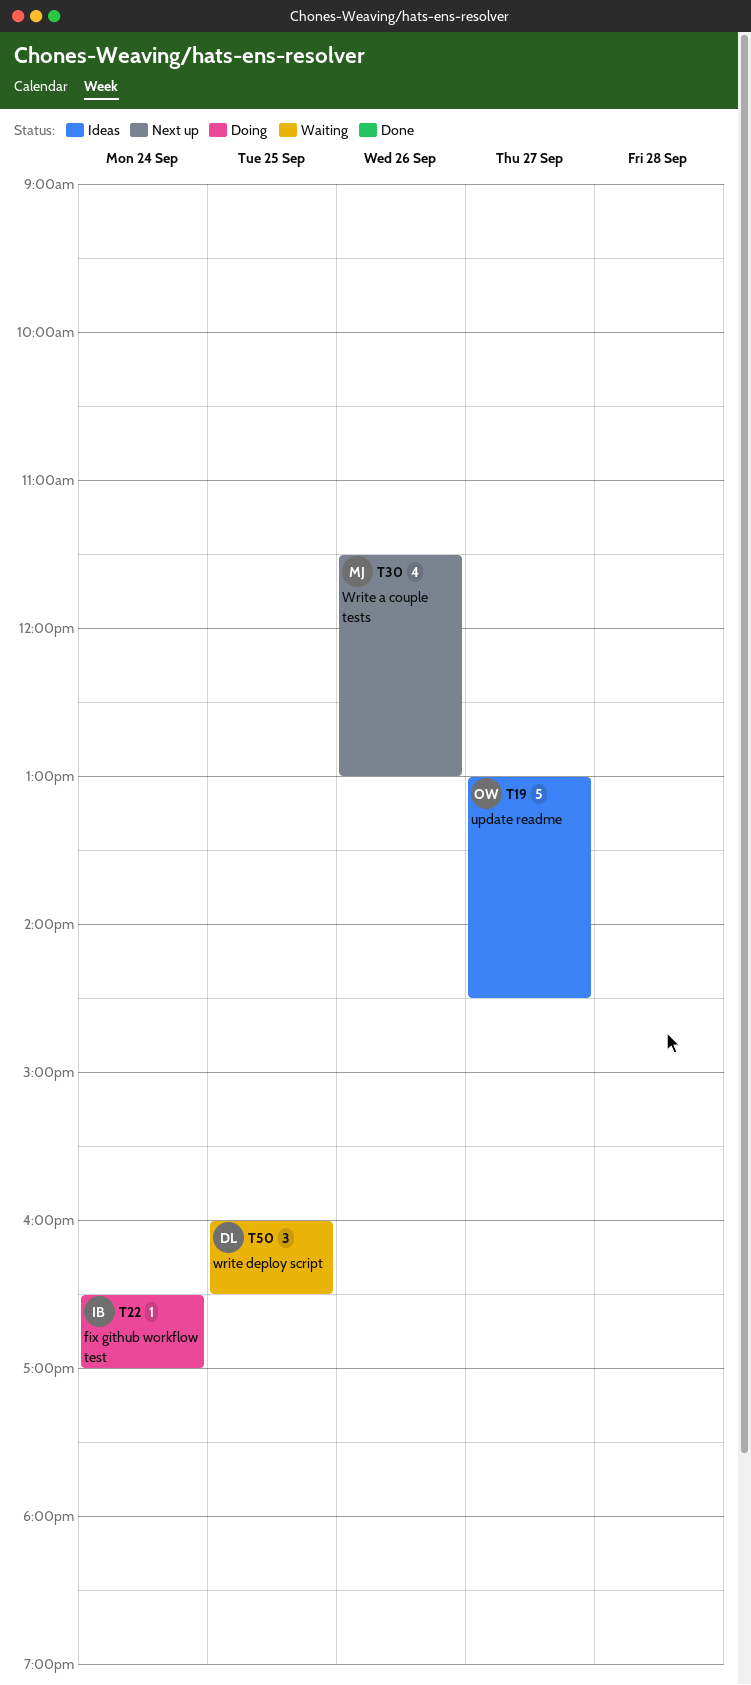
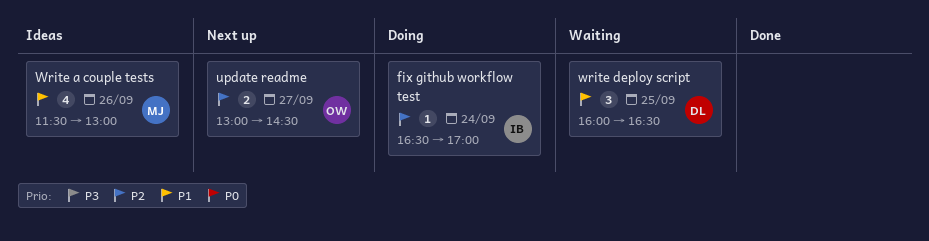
update readme, status: Ideas -> Next up
update readme, estimate: 5 -> 2
Write a couple tests, status: Next up -> Ideas

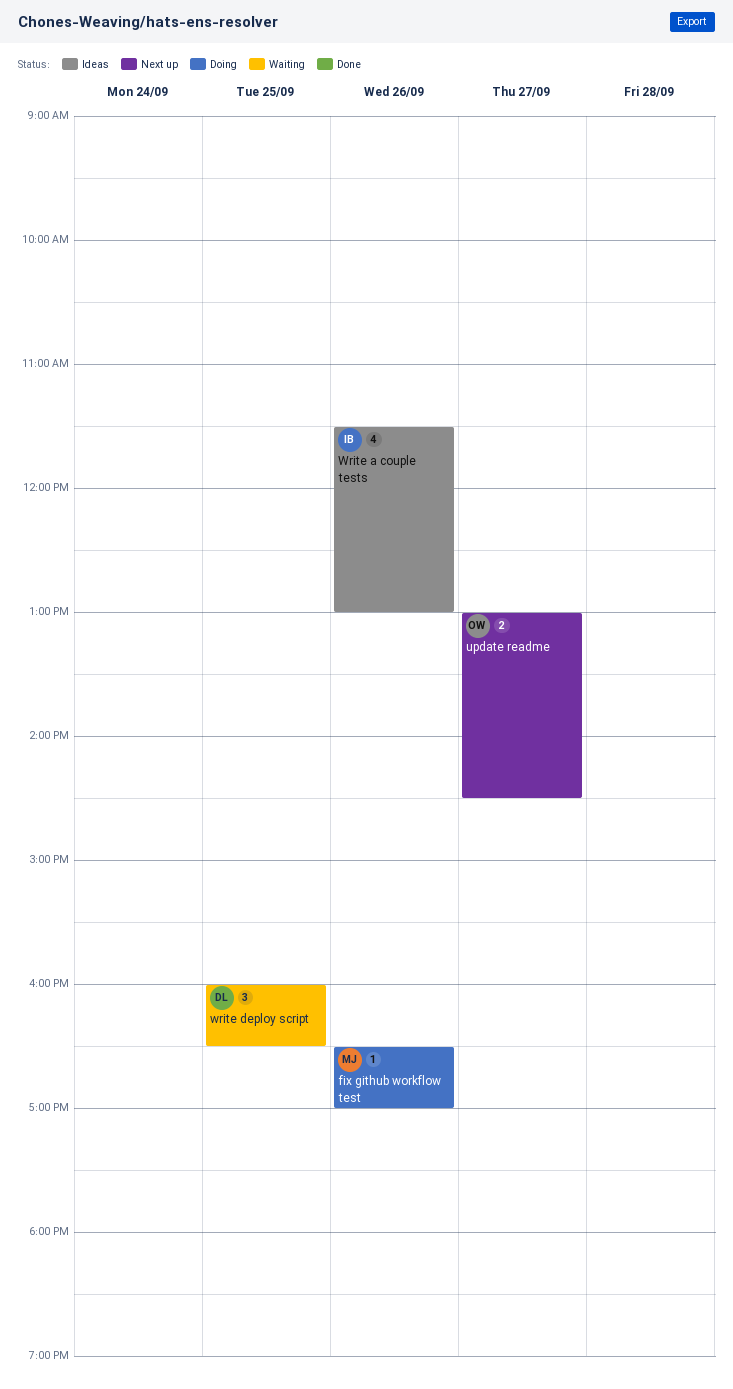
fix github workflow test, owner: IB -> MJ
fix github workflow test, day: Sep 24 -> Sep 26
Write a couple tests, owner: MJ -> IB

